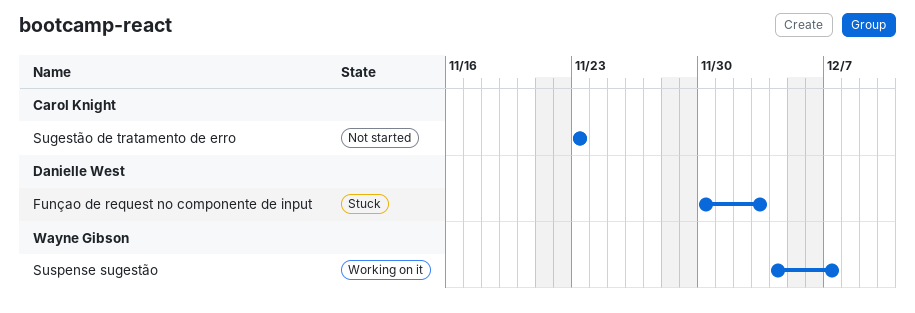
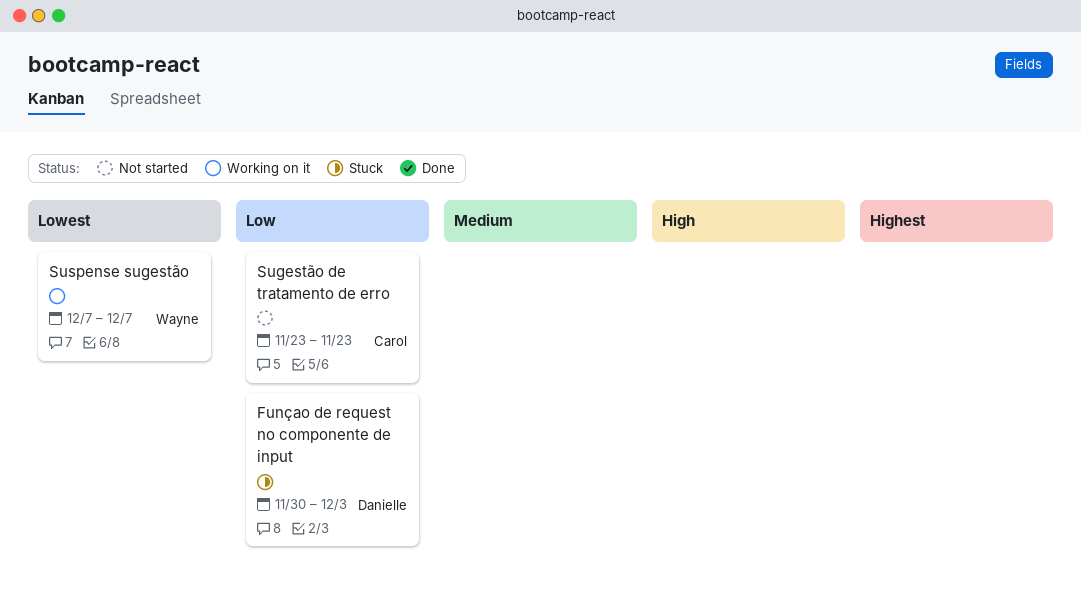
Suspense sugestão, start: Dec 4 -> Dec 7

